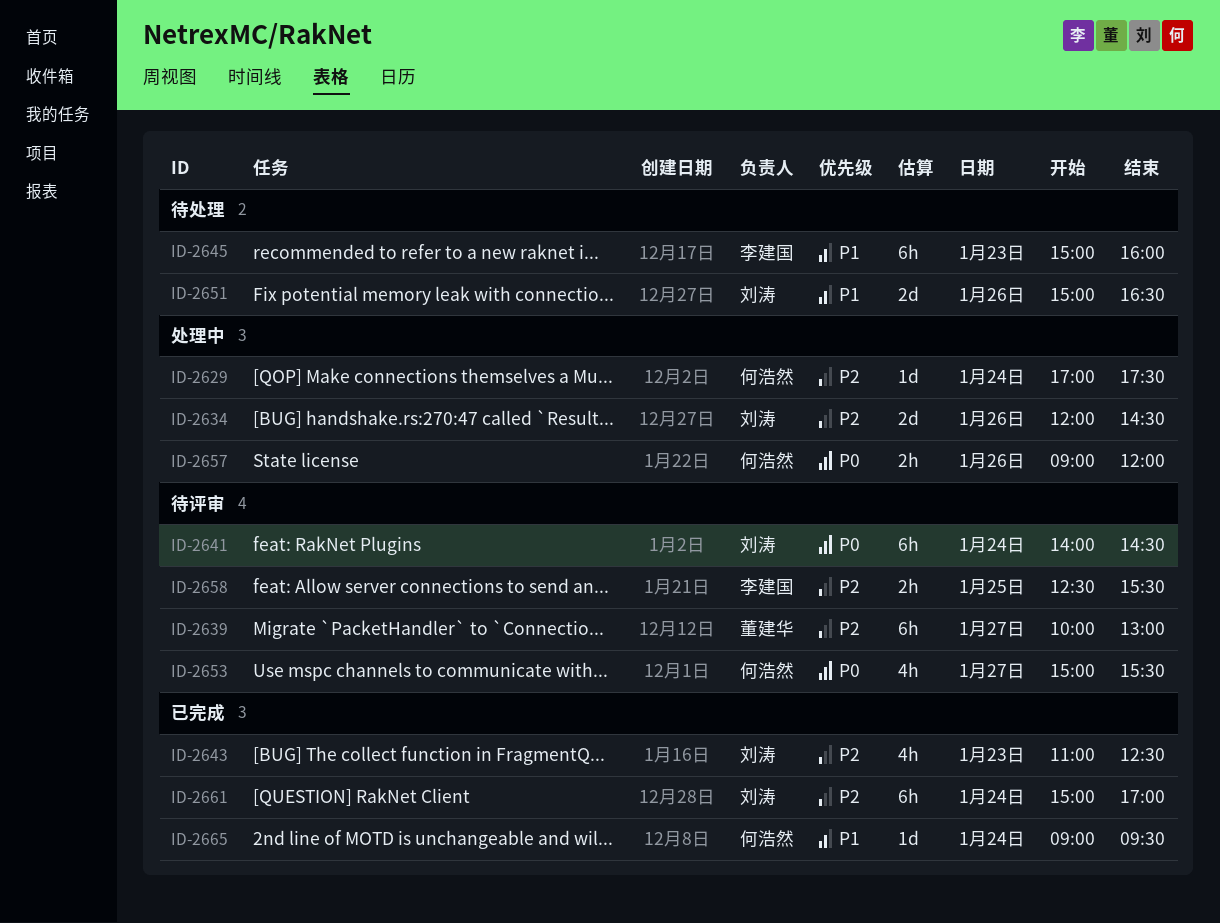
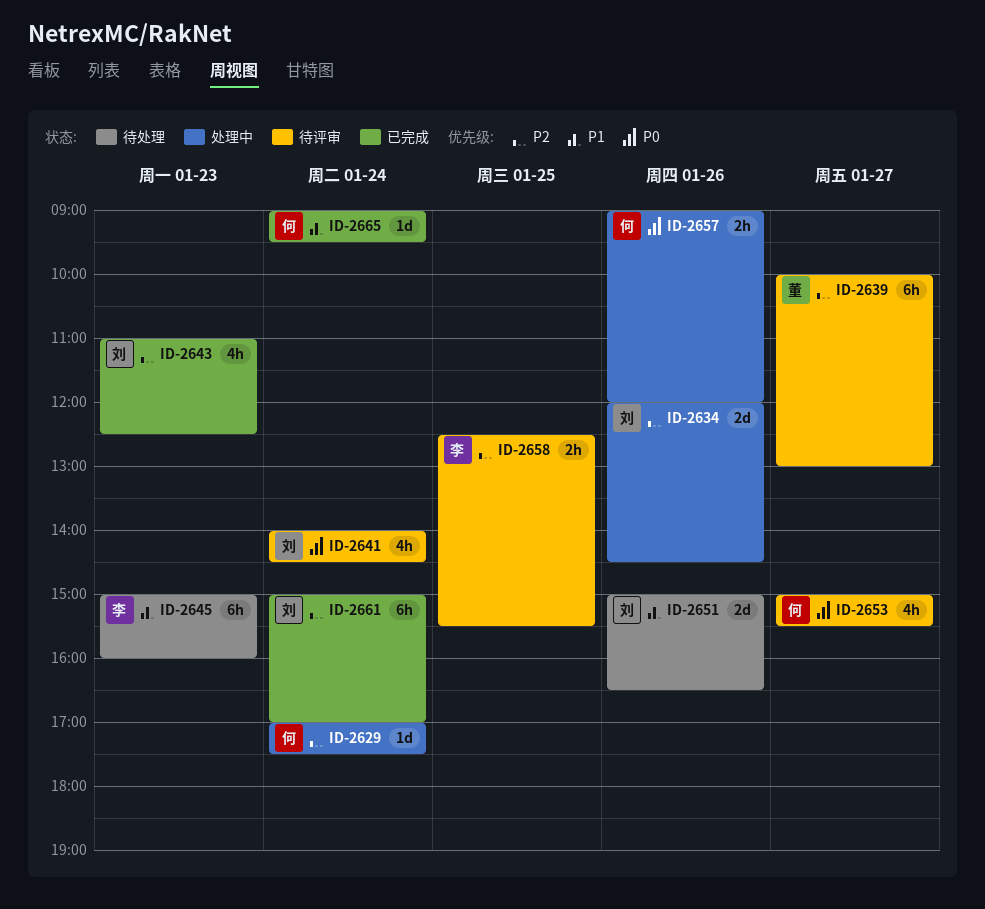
ID-2641, estimate: 6h -> 4h

